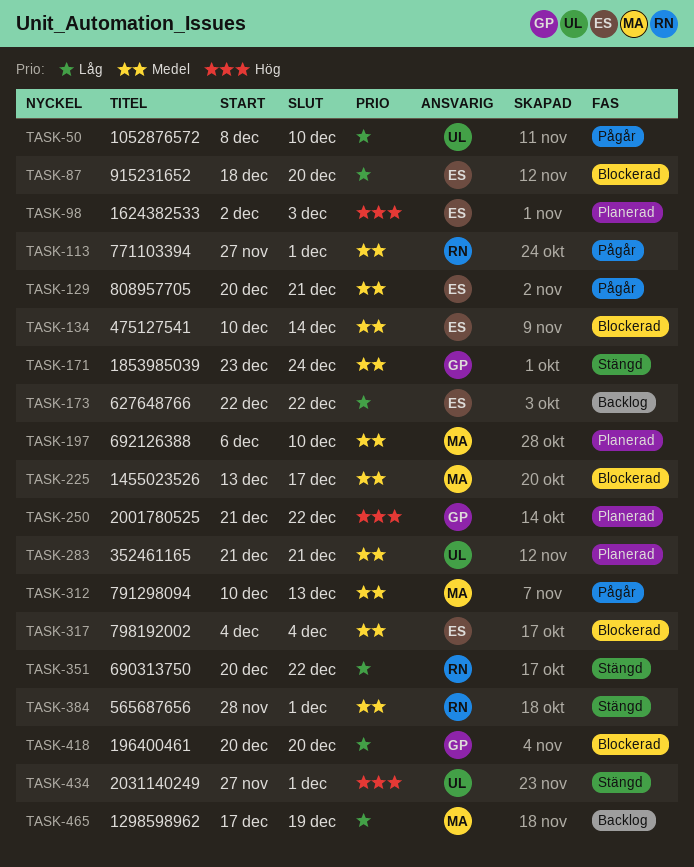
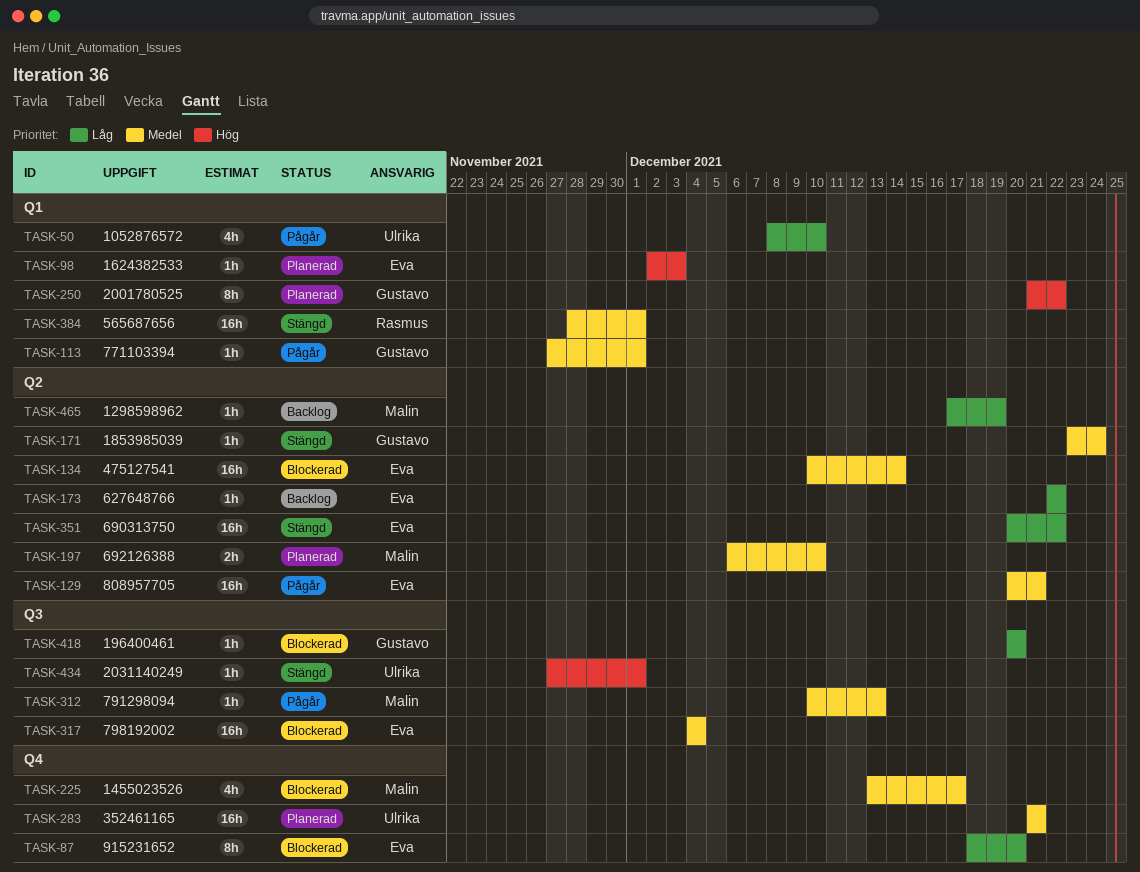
TASK-113, owner: Rasmus -> Gustavo
TASK-351, owner: Rasmus -> Eva

